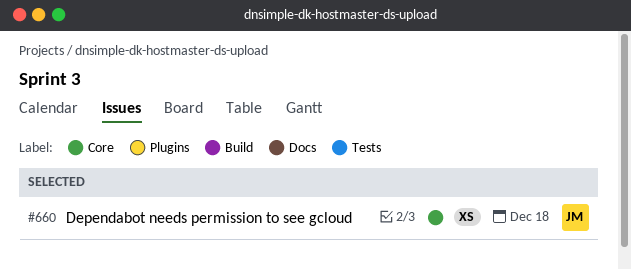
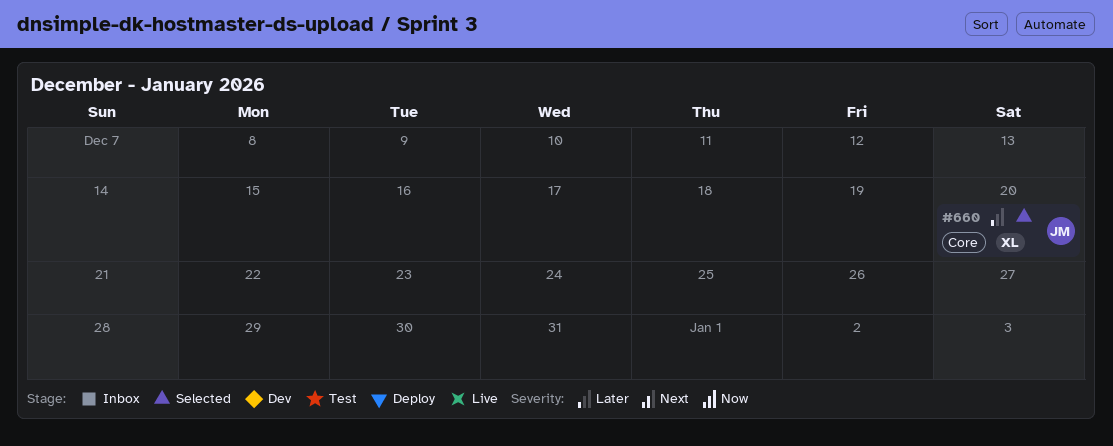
#660, estimate: XS -> XL
#660, due: Dec 18 -> Dec 20

